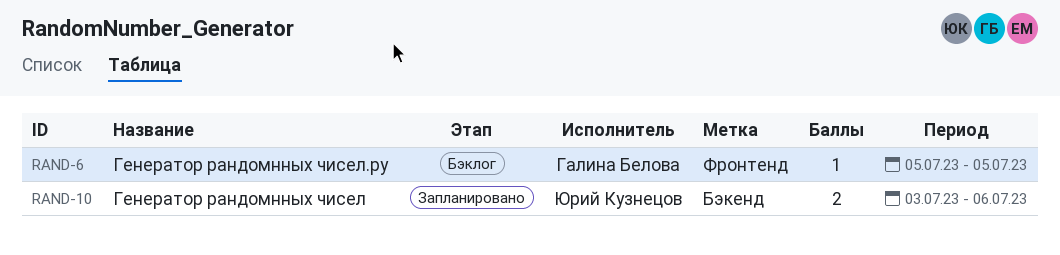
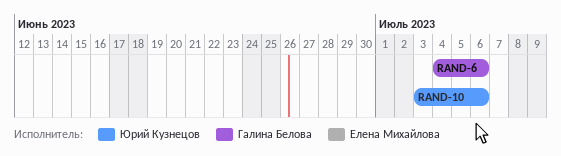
RAND-6, start: Jul 5 -> Jul 4
RAND-6, due: Jul 5 -> Jul 6

